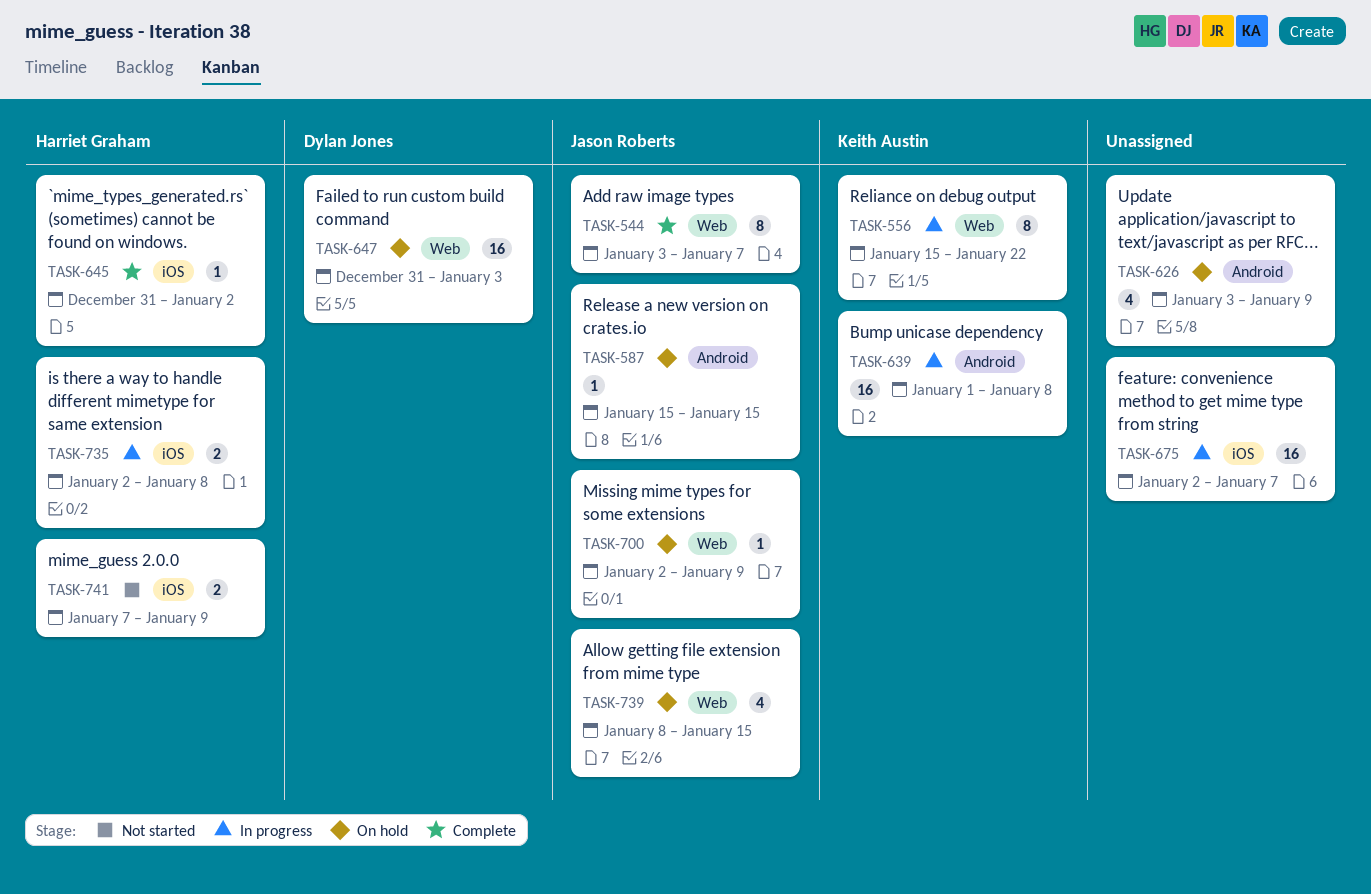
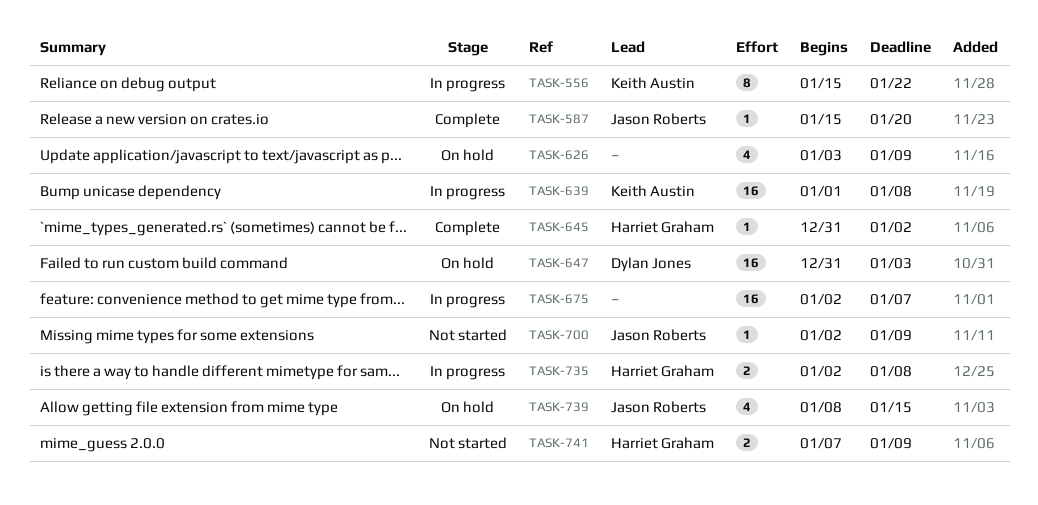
TASK-544: present -> none
TASK-587, status: On hold -> Complete
TASK-587, due: Jan 15 -> Jan 20
TASK-700, status: On hold -> Not started

